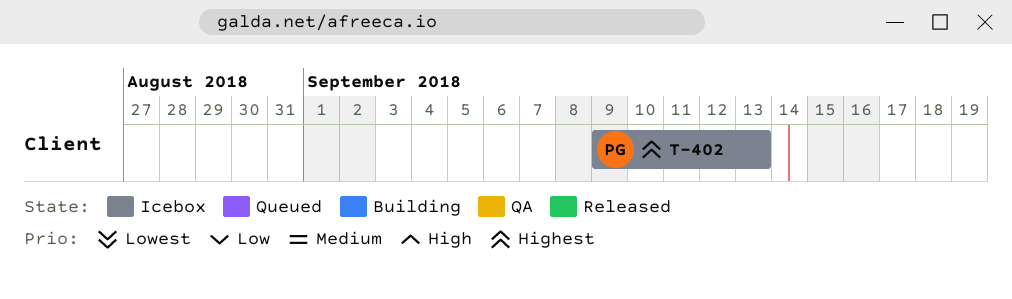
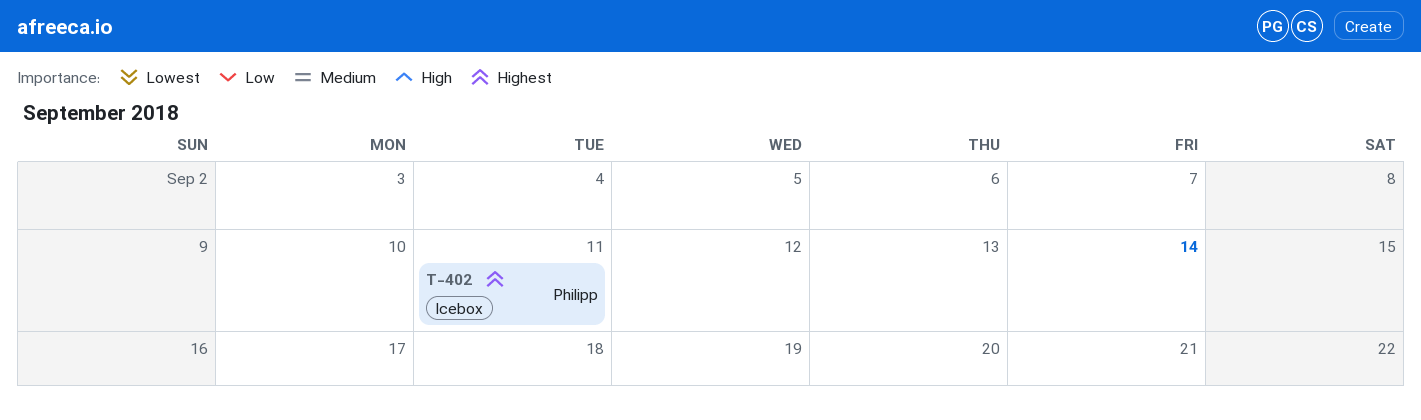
T-402, due: Sep 13 -> Sep 11

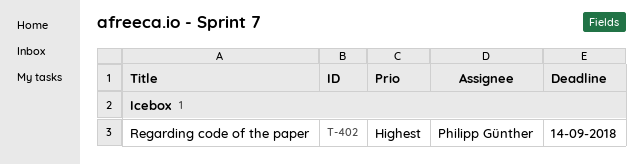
T-402, due: Sep 11 -> Sep 14

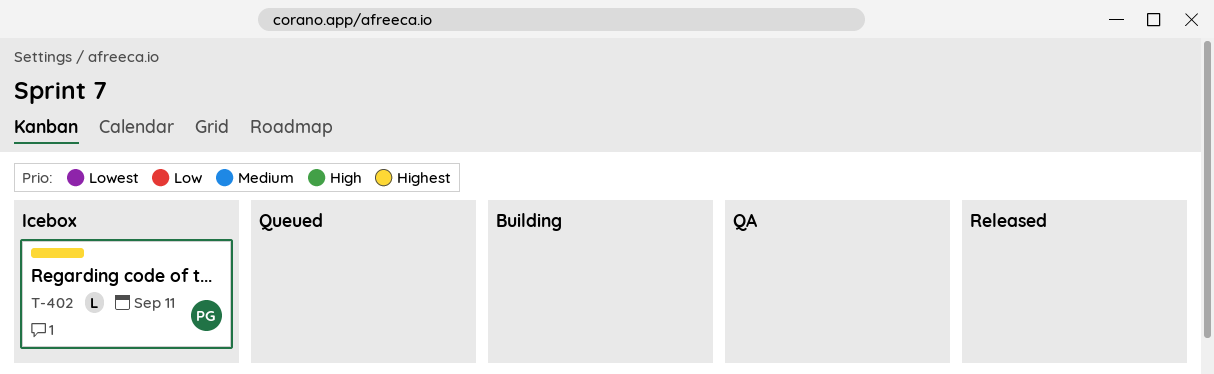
T-402, due: Sep 14 -> Sep 11

